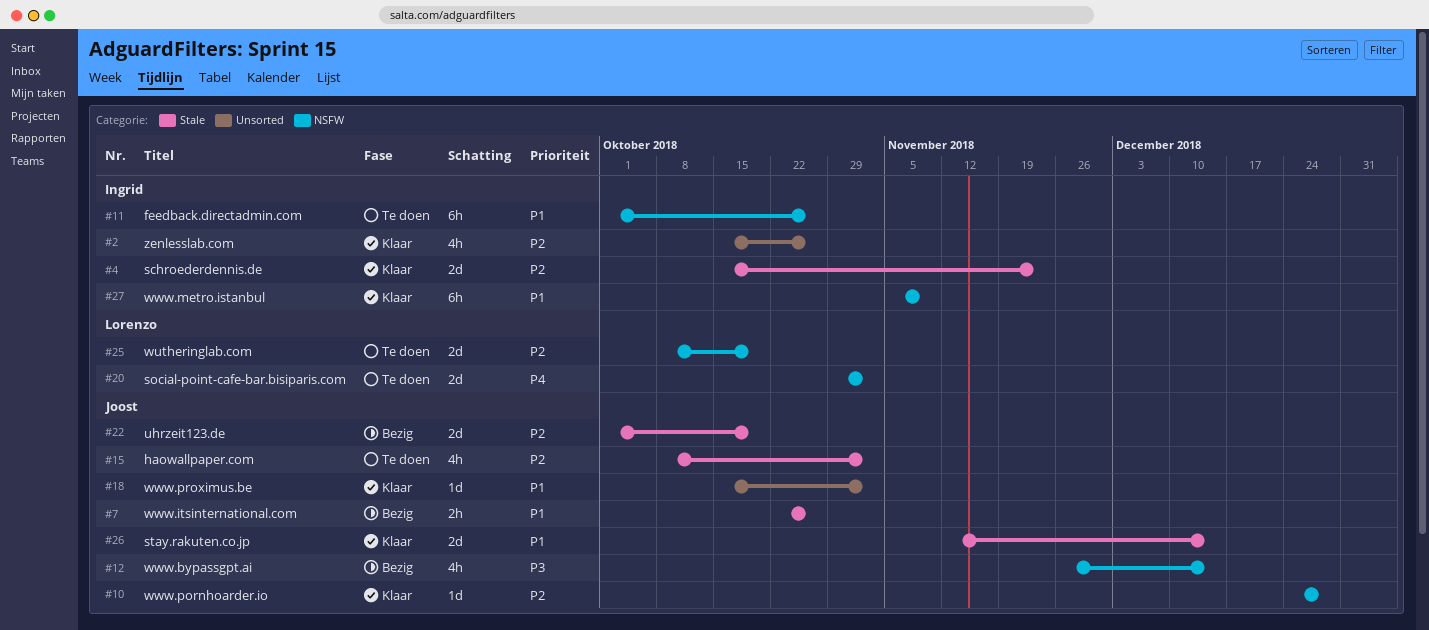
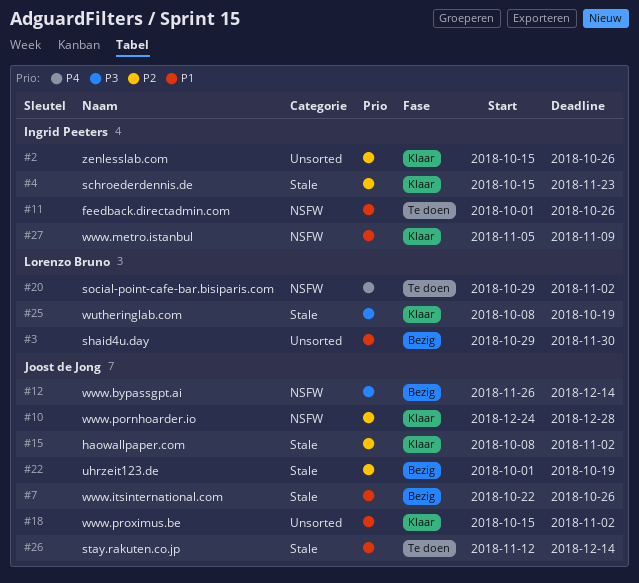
#3: none -> present
#15, status: Te doen -> Klaar
#25, status: Te doen -> Klaar
#25, priority: P2 -> P3
#25, label: NSFW -> Stale
#26, status: Klaar -> Te doen

